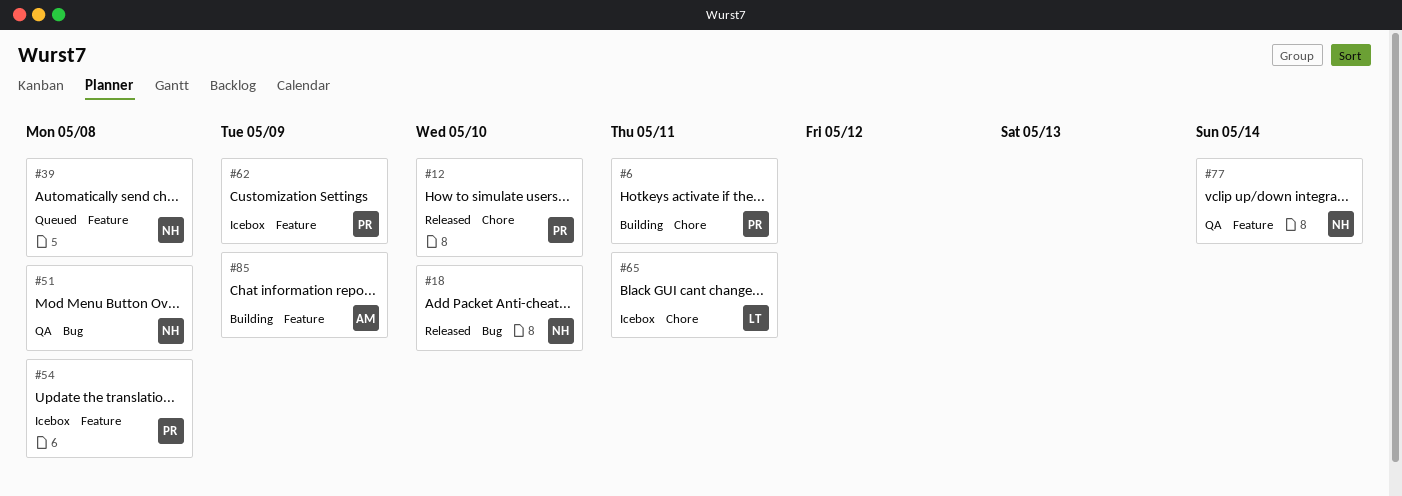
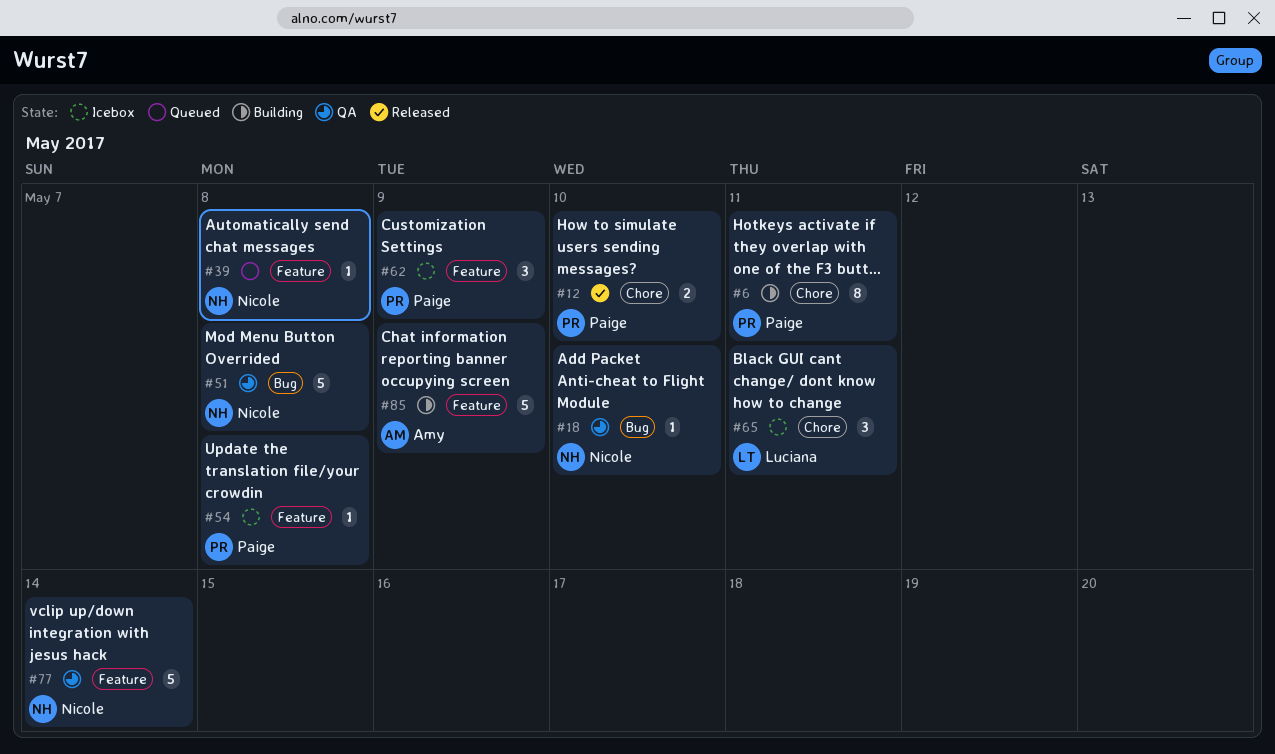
#18, status: Released -> QA

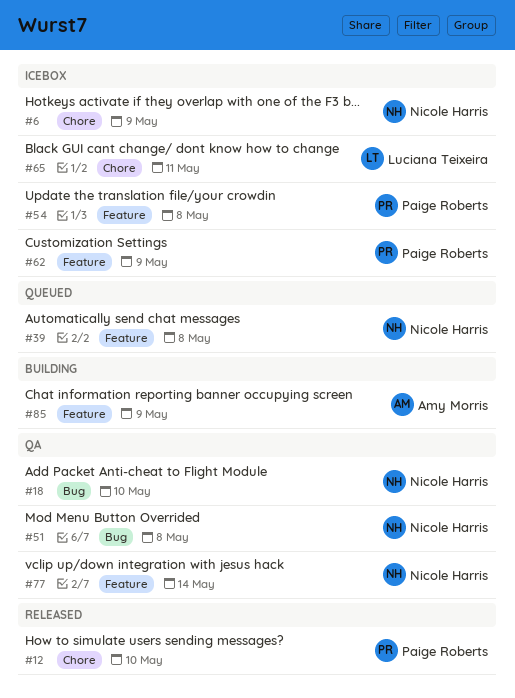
#6, status: Building -> Icebox
#6, owner: Paige Roberts -> Nicole Harris
#6, due: May 11 -> May 9

